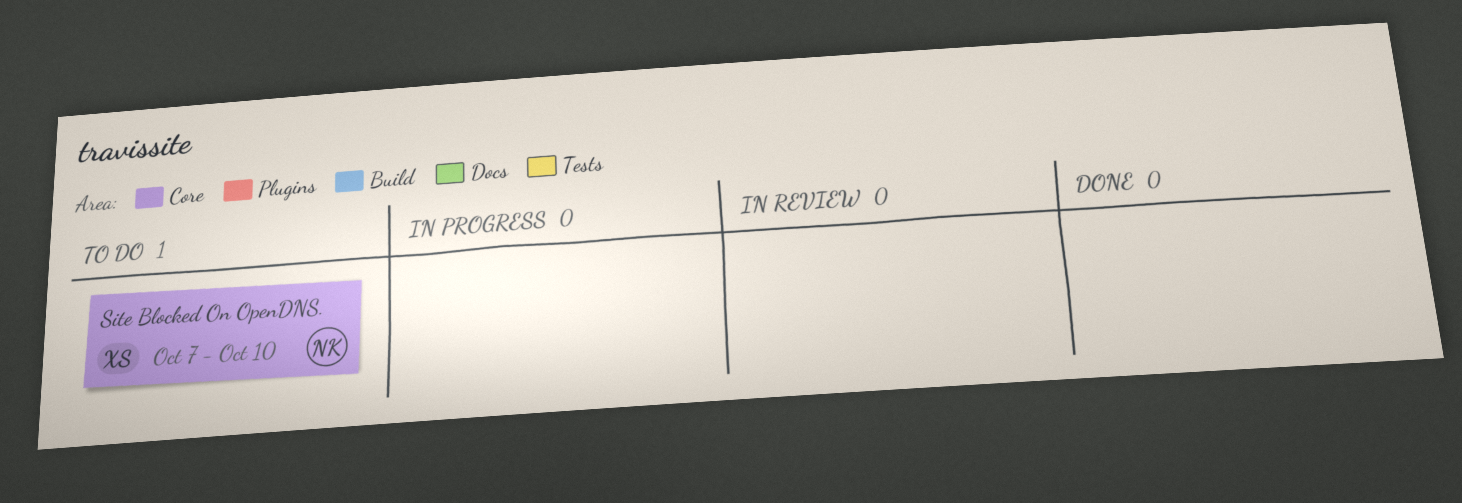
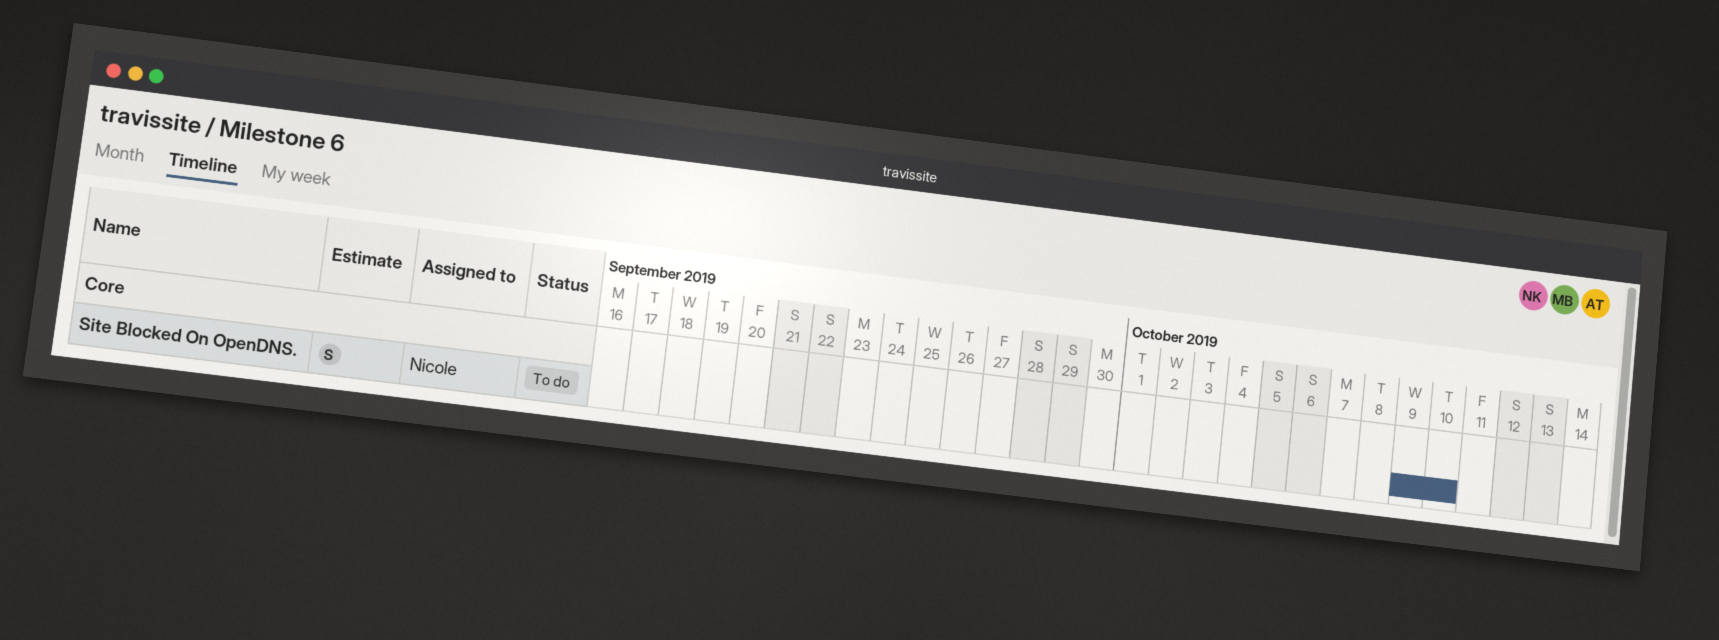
Site Blocked On OpenDNS., estimate: XS -> S
Site Blocked On OpenDNS., start: Oct 7 -> Oct 9

